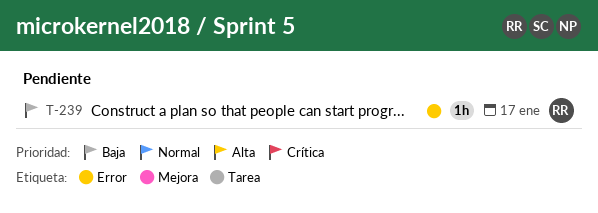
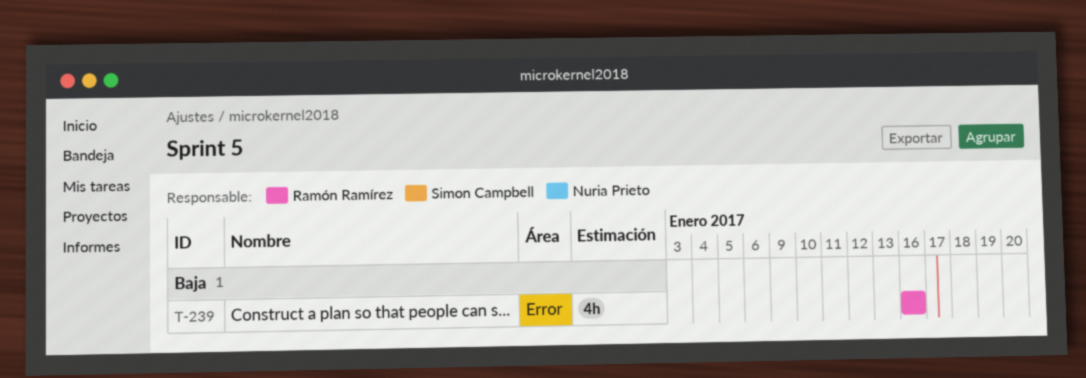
T-239, estimate: 1h -> 4h
T-239, due: Jan 17 -> Jan 16

